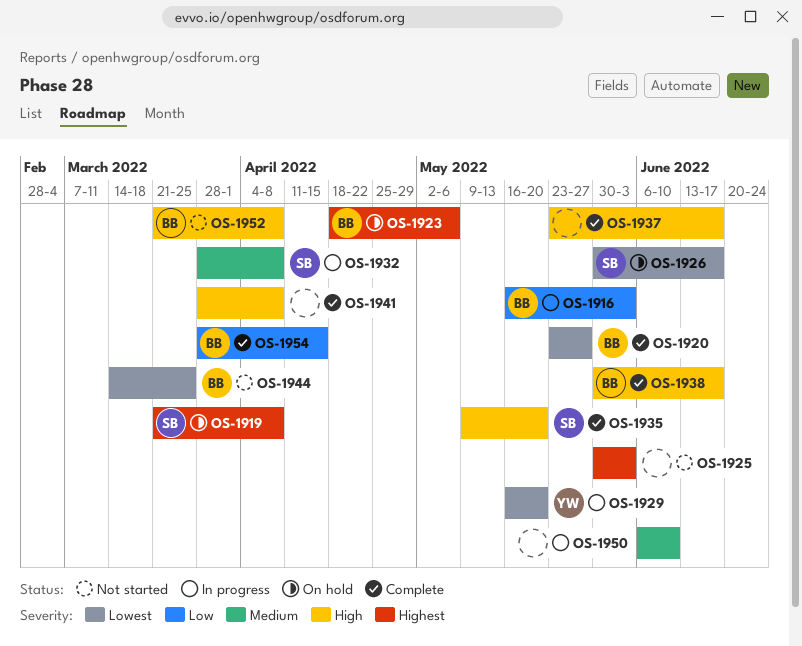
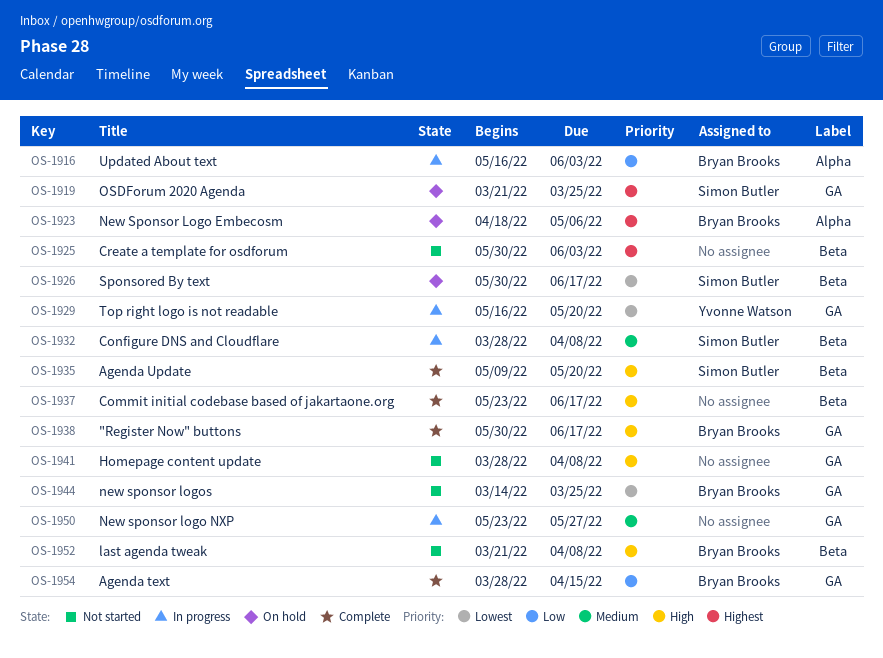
OS-1919, due: Apr 8 -> Mar 25
OS-1920: present -> none
OS-1941, status: Complete -> Not started
OS-1950, start: Jun 6 -> May 23
OS-1950, due: Jun 10 -> May 27

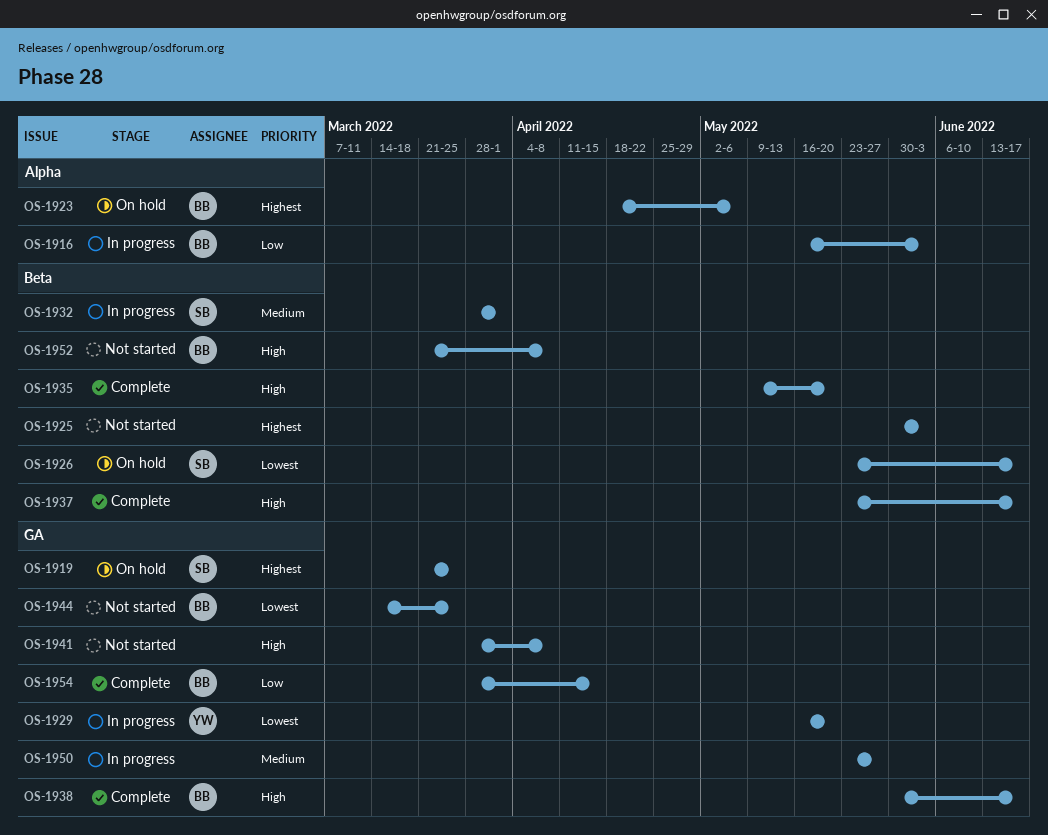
OS-1926, start: May 30 -> May 23
OS-1932, due: Apr 8 -> Apr 1
OS-1935, owner: Simon Butler -> none

